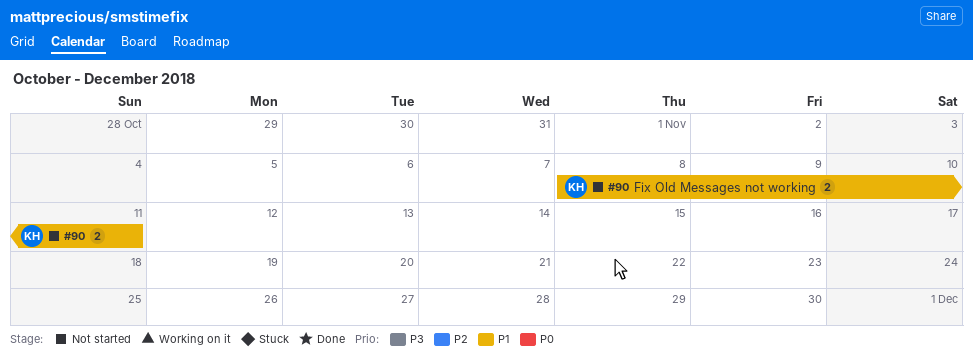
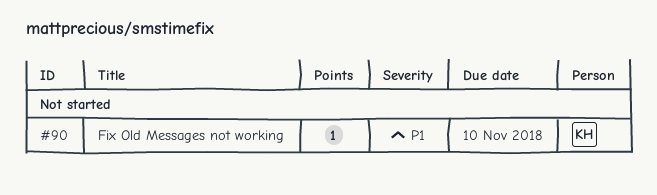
#90, estimate: 2 -> 1
#90, due: Nov 11 -> Nov 10

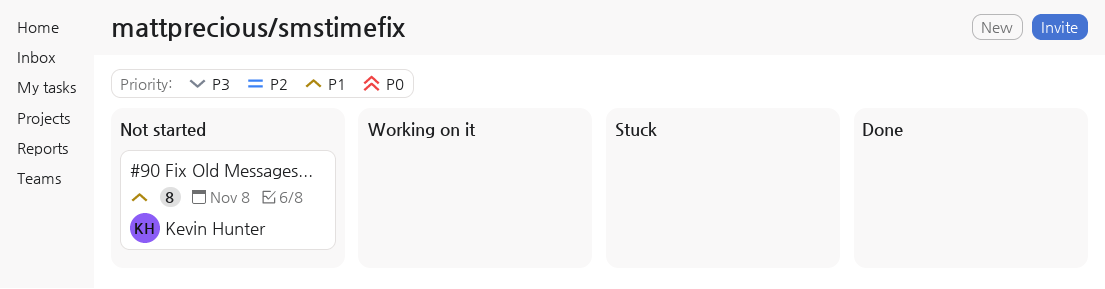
#90, estimate: 1 -> 8
#90, due: Nov 10 -> Nov 8

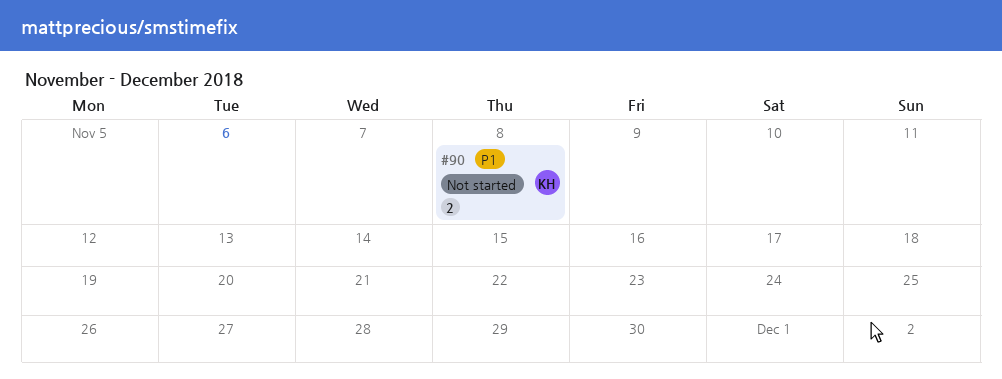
#90, estimate: 8 -> 2

